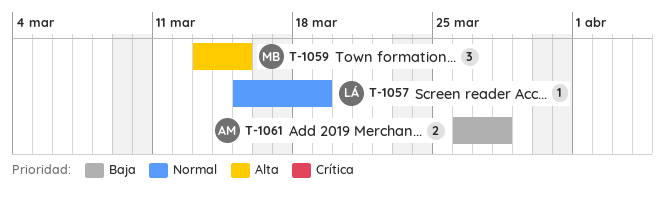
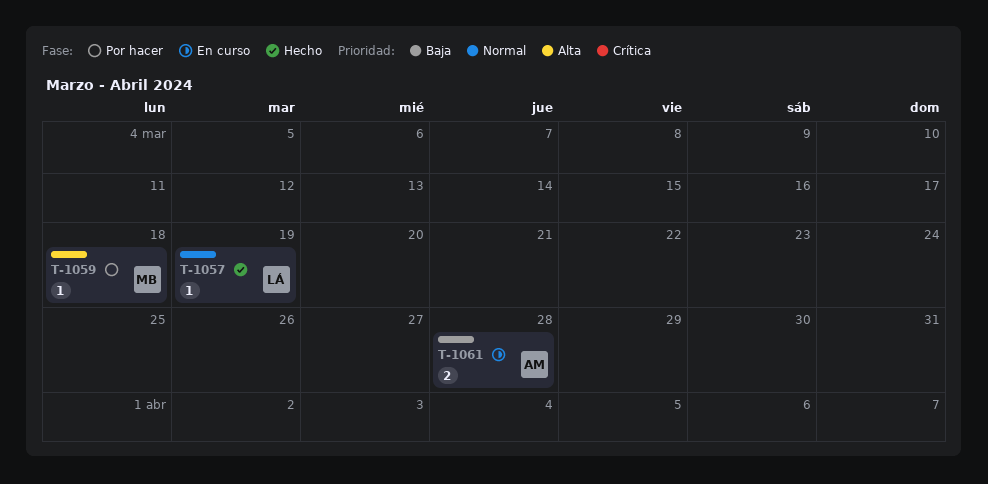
T-1059, estimate: 3 -> 1
T-1059, due: Mar 15 -> Mar 18

